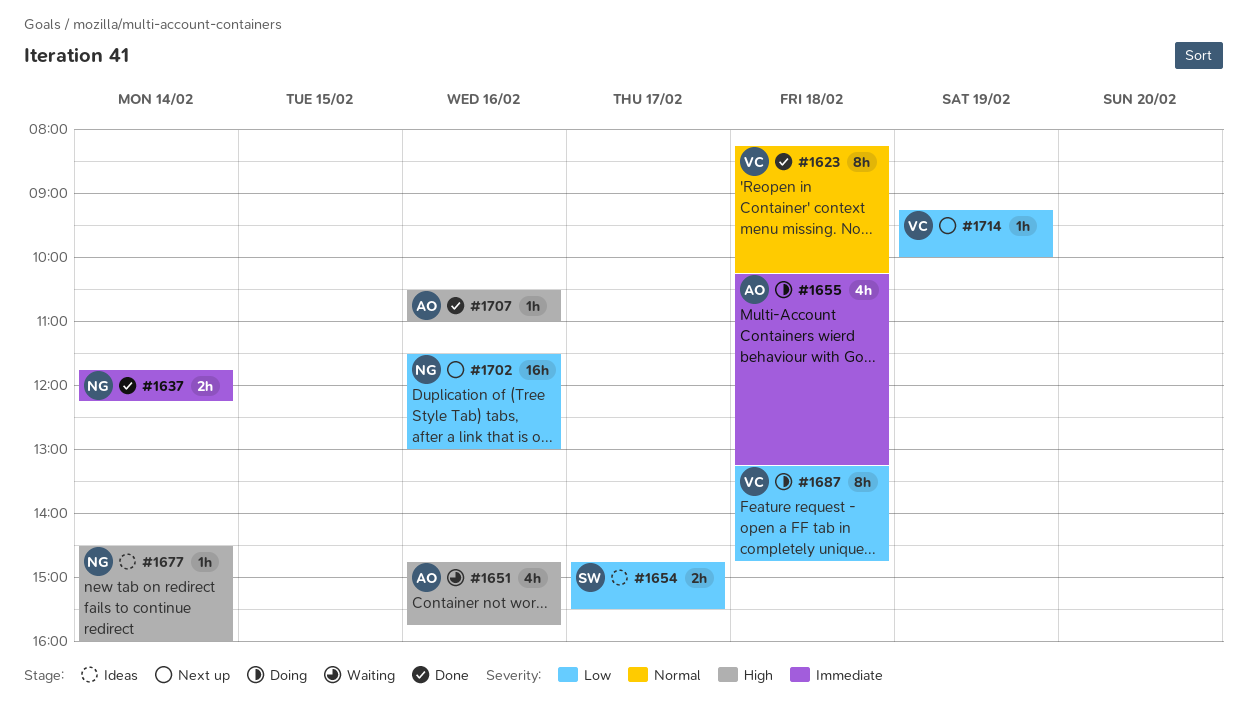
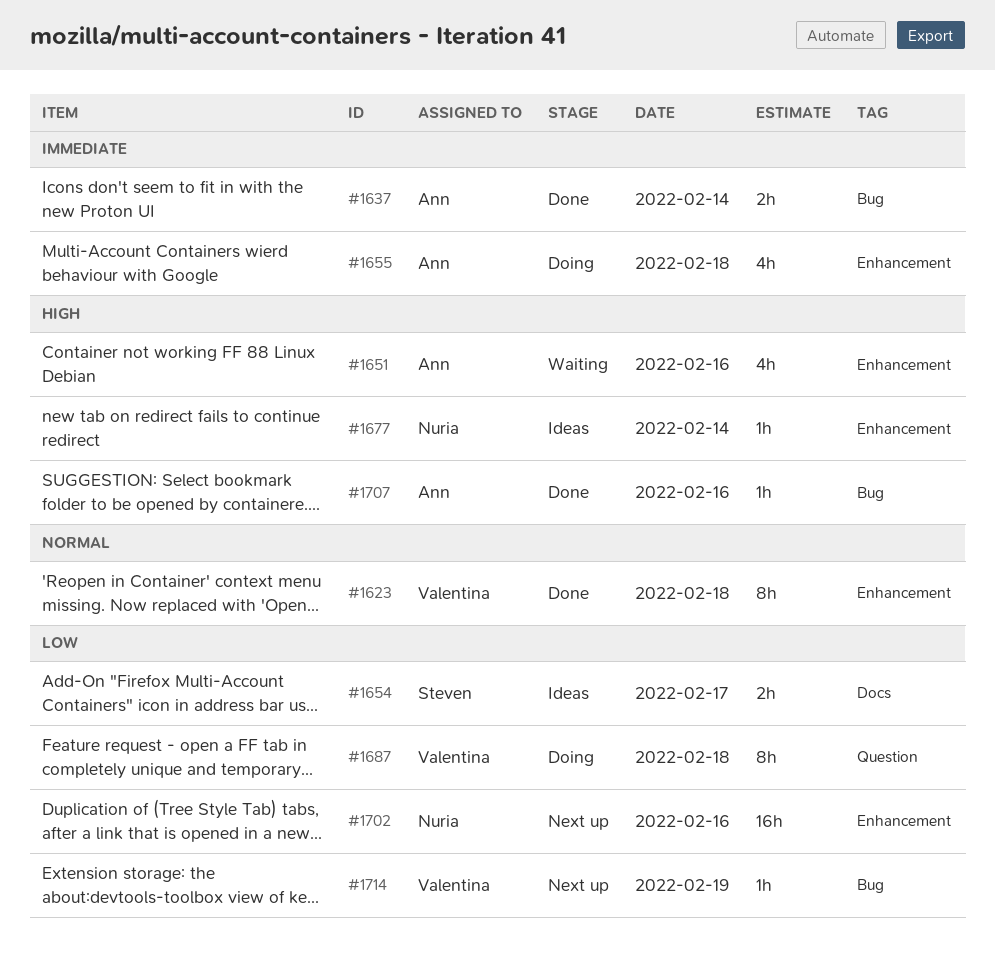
#1637, owner: Nuria -> Ann

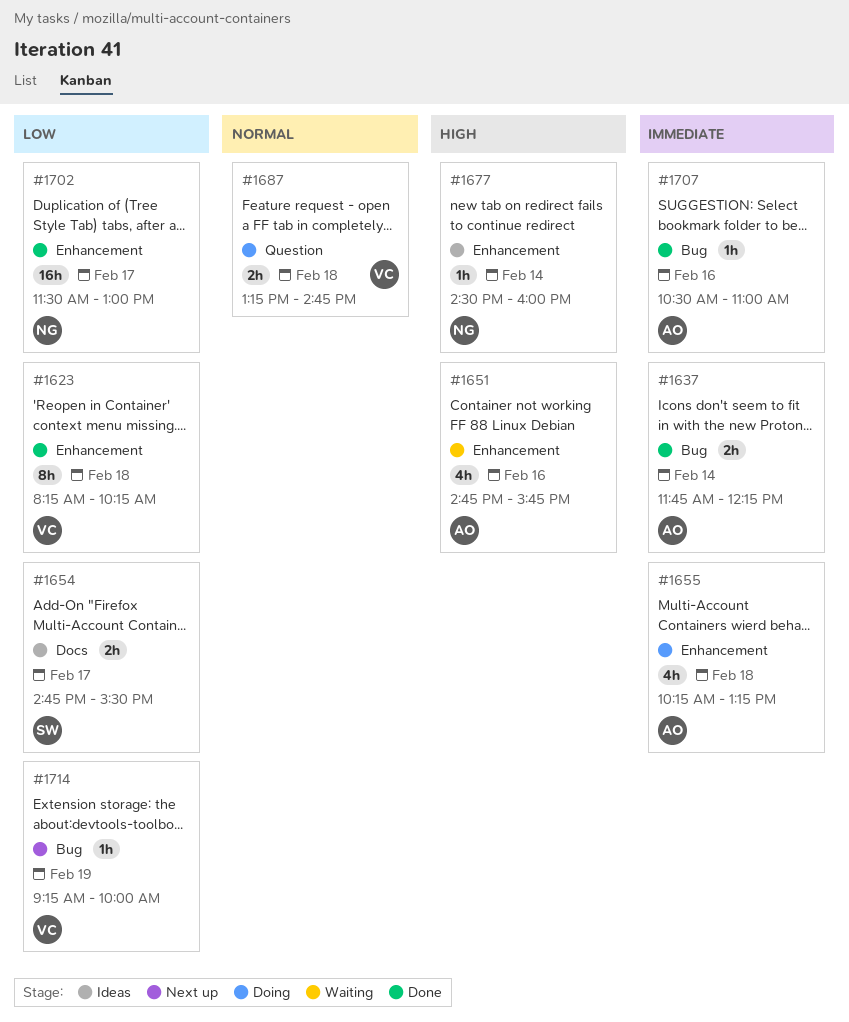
#1623, priority: Normal -> Low
#1687, priority: Low -> Normal
#1687, estimate: 8h -> 2h
#1702, status: Next up -> Done
#1702, day: Feb 16 -> Feb 17
#1707, priority: High -> Immediate

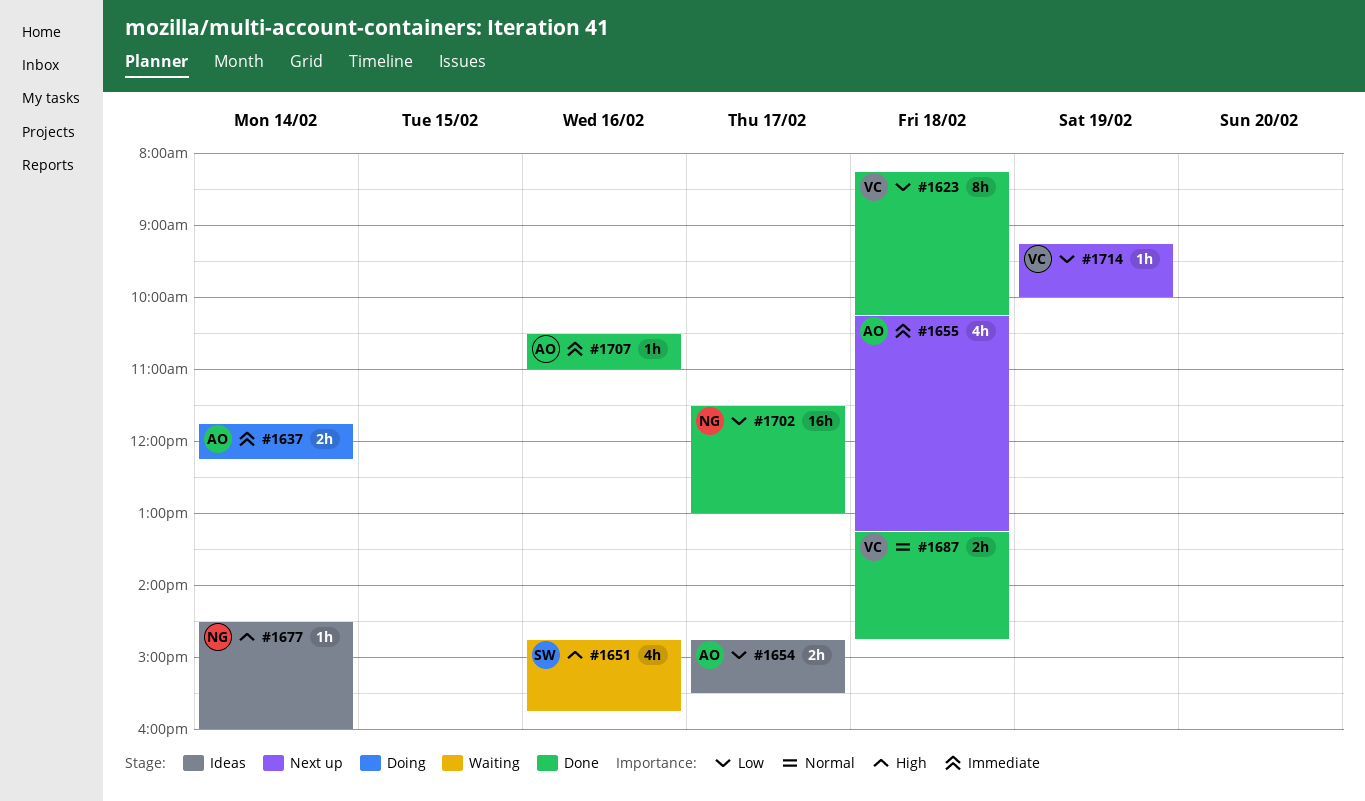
#1637, status: Done -> Doing
#1651, owner: AO -> SW
#1654, owner: SW -> AO
#1655, status: Doing -> Next up
#1687, status: Doing -> Done

